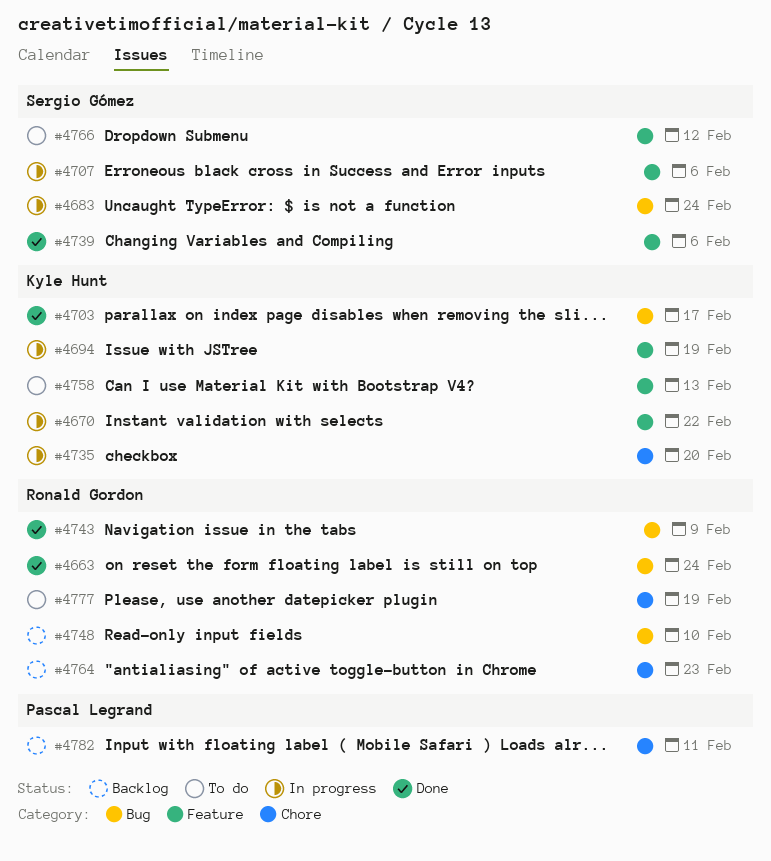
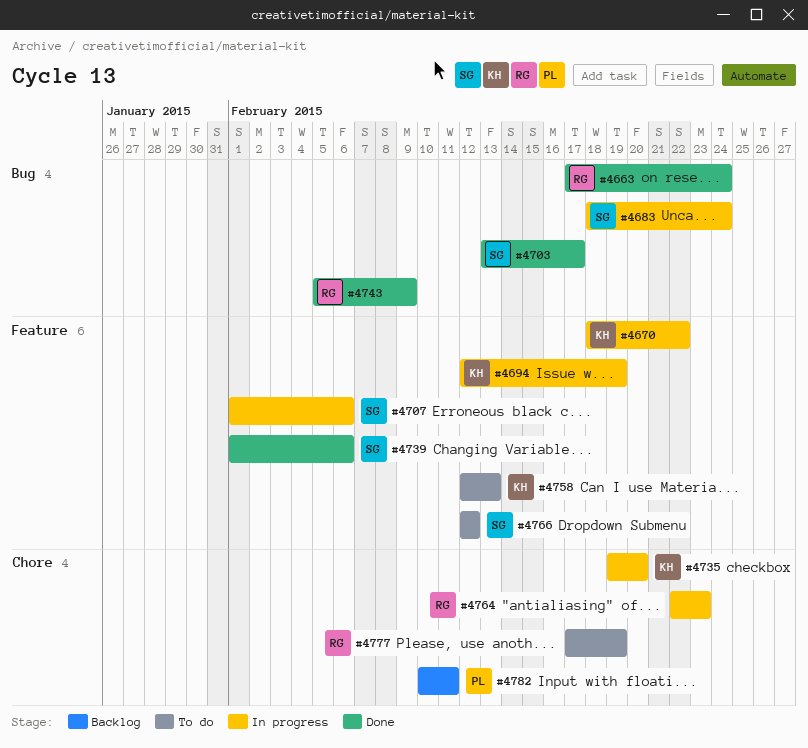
#4703, owner: Kyle Hunt -> Sergio Gómez
#4748: present -> none
#4764, status: Backlog -> In progress

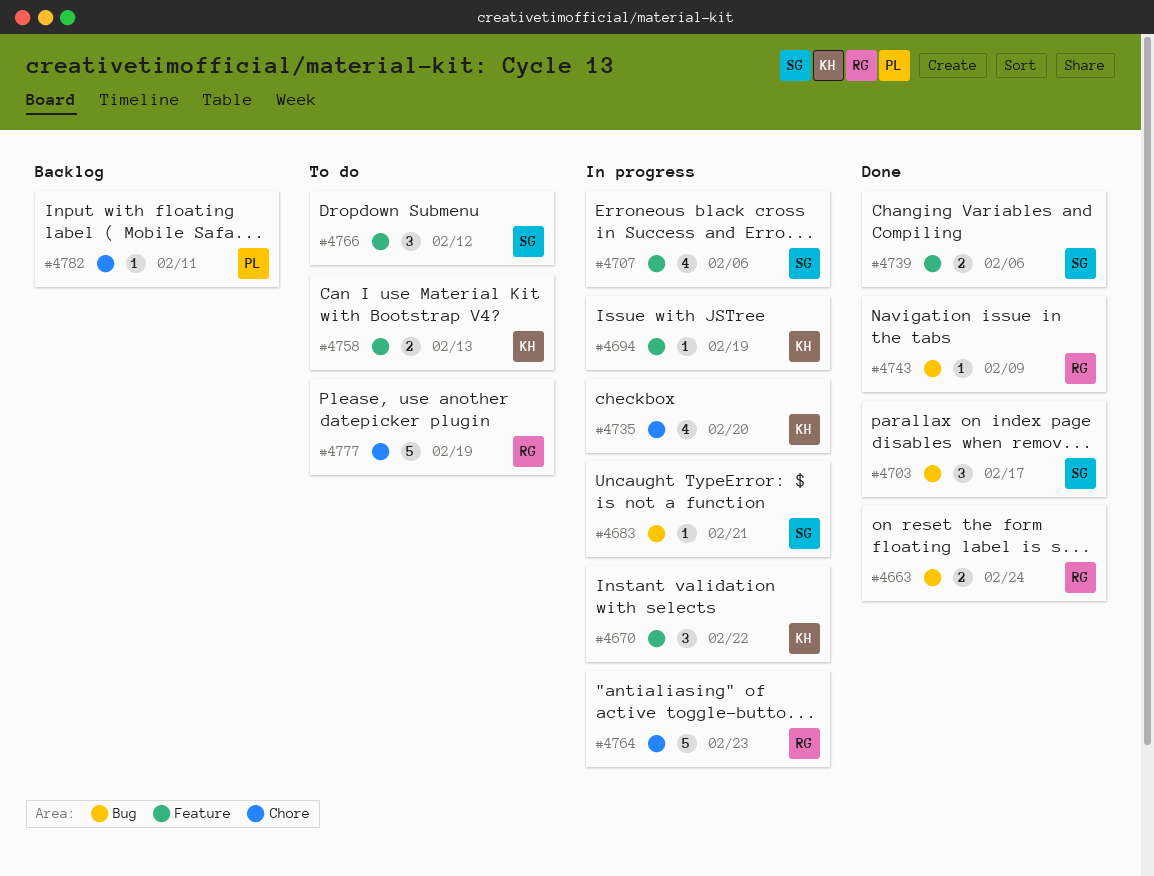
#4683, due: Feb 24 -> Feb 21

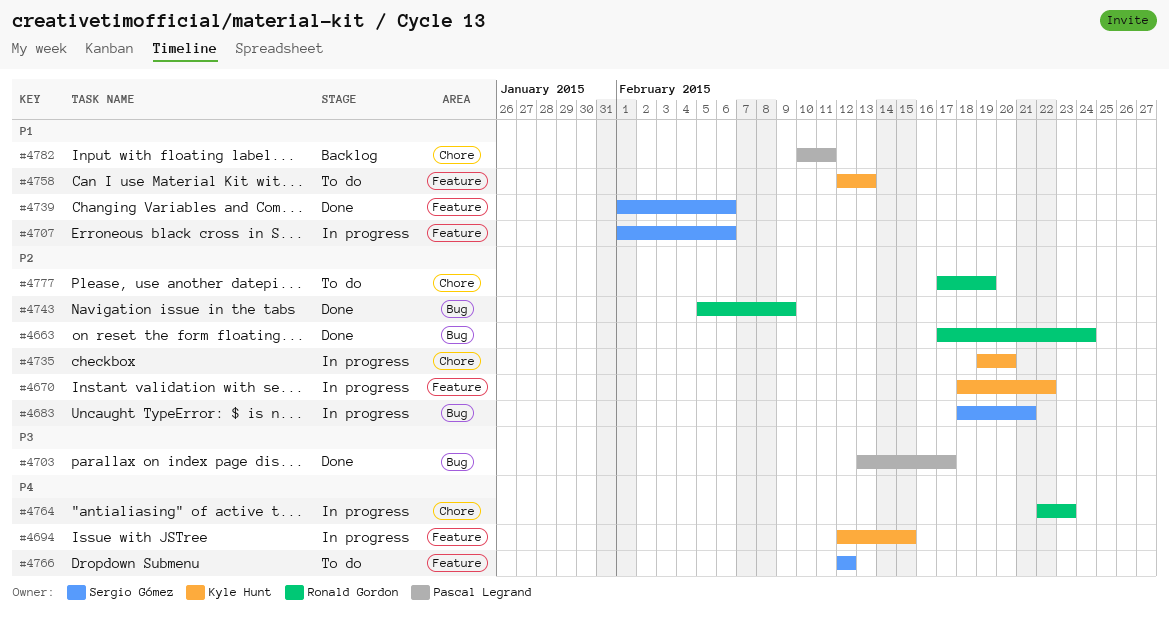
#4694, due: Feb 19 -> Feb 15
#4703, owner: Sergio Gómez -> Pascal Legrand

